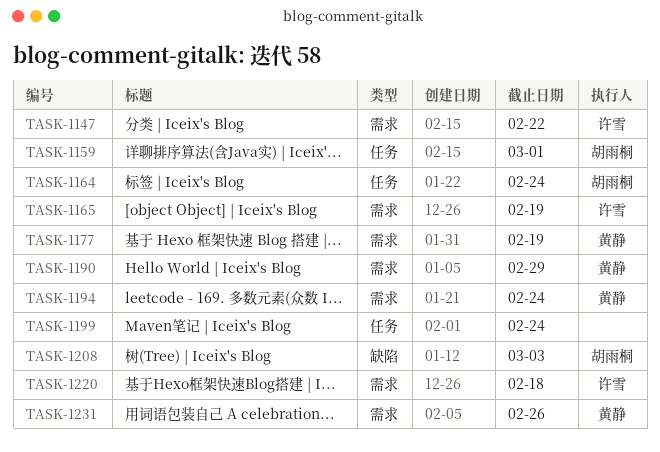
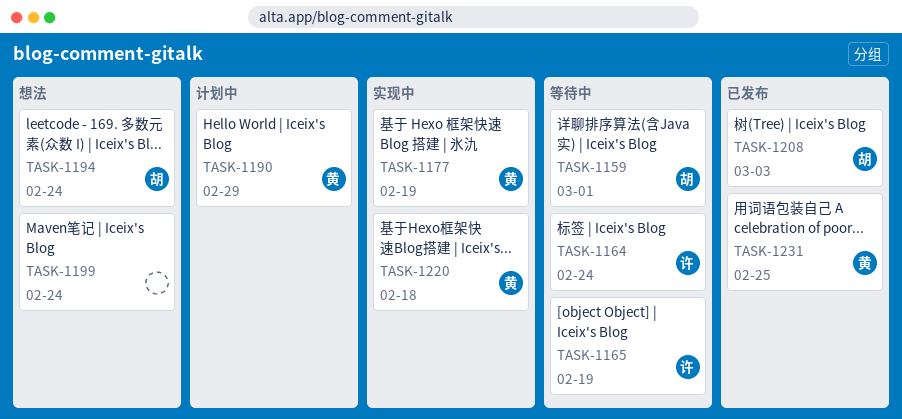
TASK-1147: present -> none
TASK-1164, owner: 胡雨桐 -> 许雪
TASK-1194, owner: 黄静 -> 胡雨桐
TASK-1220, owner: 许雪 -> 黄静
TASK-1231, due: Feb 26 -> Feb 25

